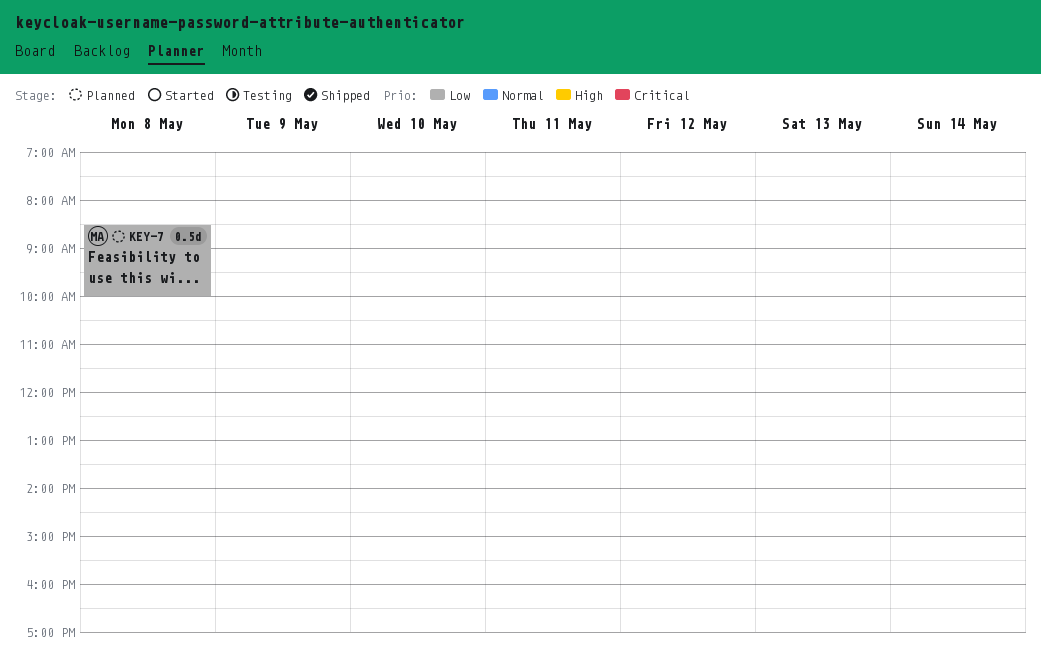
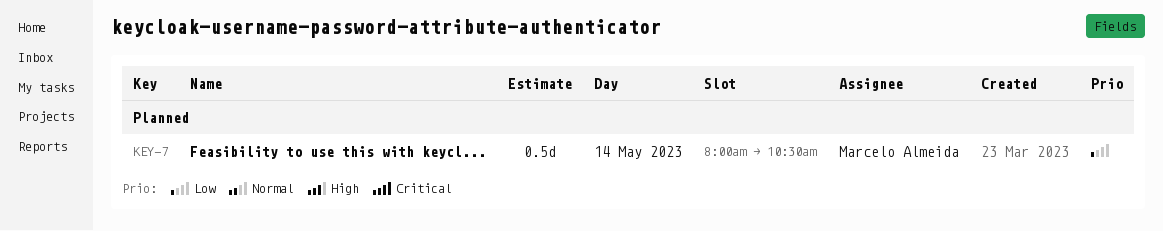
KEY-7, day: May 8 -> May 14
KEY-7, begins: 08:30 -> 08:00
KEY-7, ends: 10:00 -> 10:30

